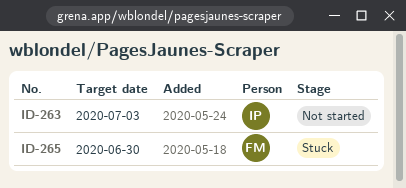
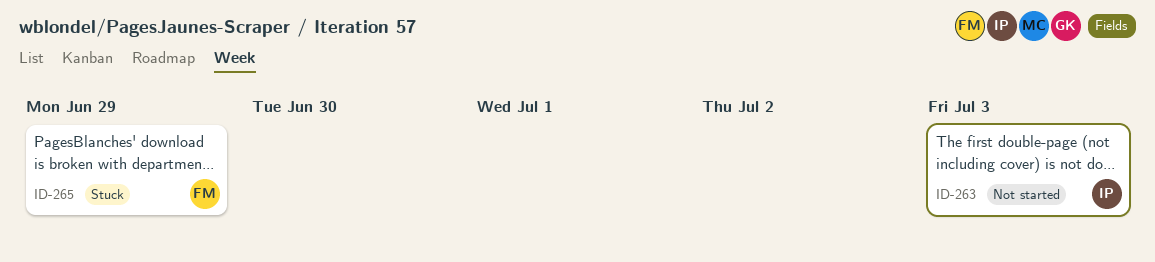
ID-265, due: Jun 30 -> Jun 29

